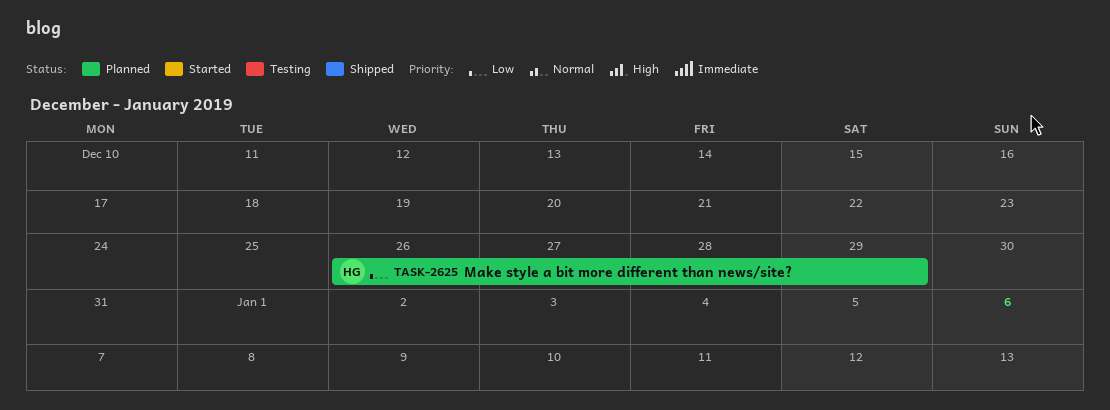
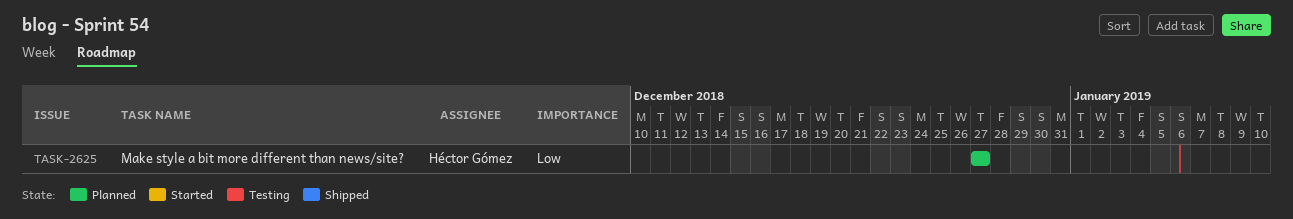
TASK-2625, start: Dec 26 -> Dec 27
TASK-2625, due: Dec 29 -> Dec 27

